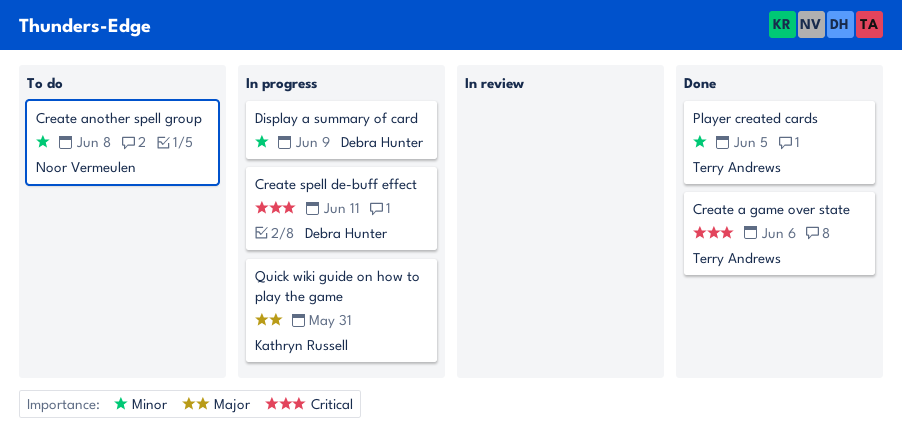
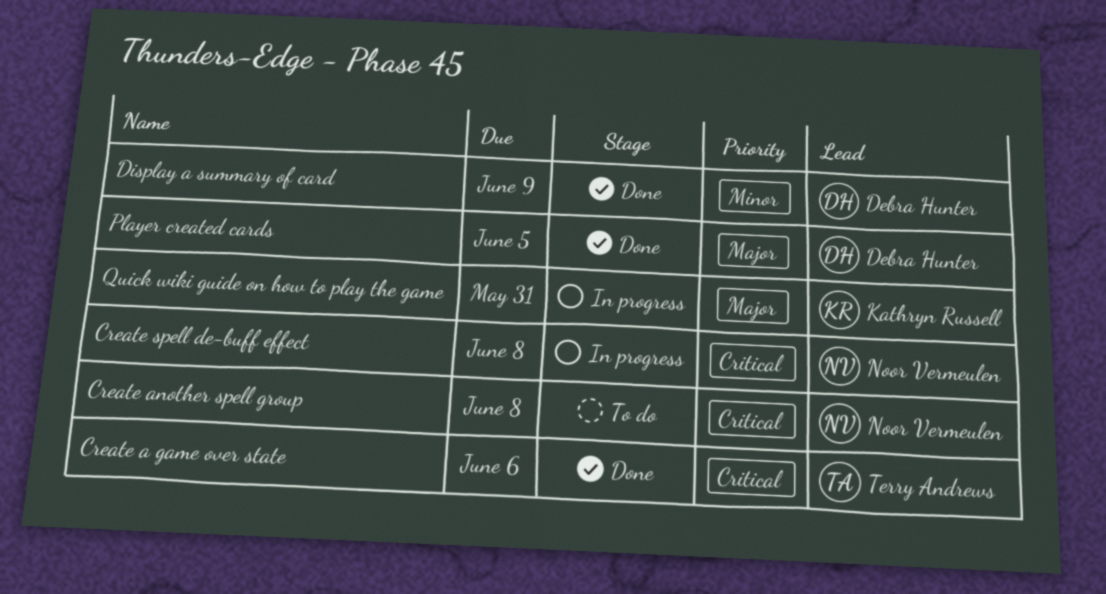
Create another spell group, priority: Minor -> Critical
Create spell de-buff effect, owner: Debra Hunter -> Noor Vermeulen
Create spell de-buff effect, due: Jun 11 -> Jun 8
Display a summary of card, status: In progress -> Done
Player created cards, owner: Terry Andrews -> Debra Hunter
Player created cards, priority: Minor -> Major

